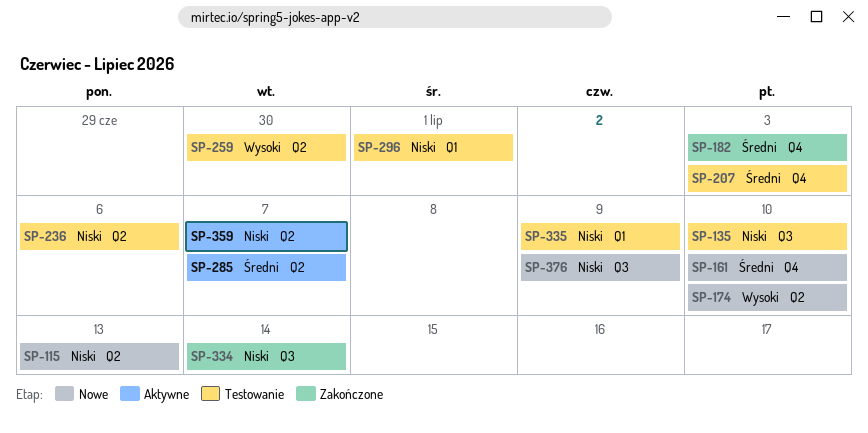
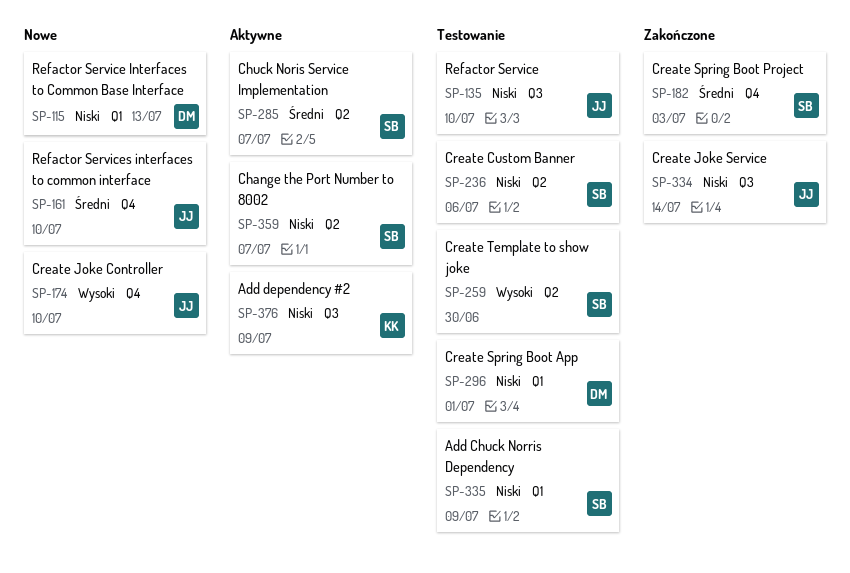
SP-115, label: Q2 -> Q1
SP-174, label: Q2 -> Q4
SP-207: present -> none
SP-376, status: Nowe -> Aktywne

